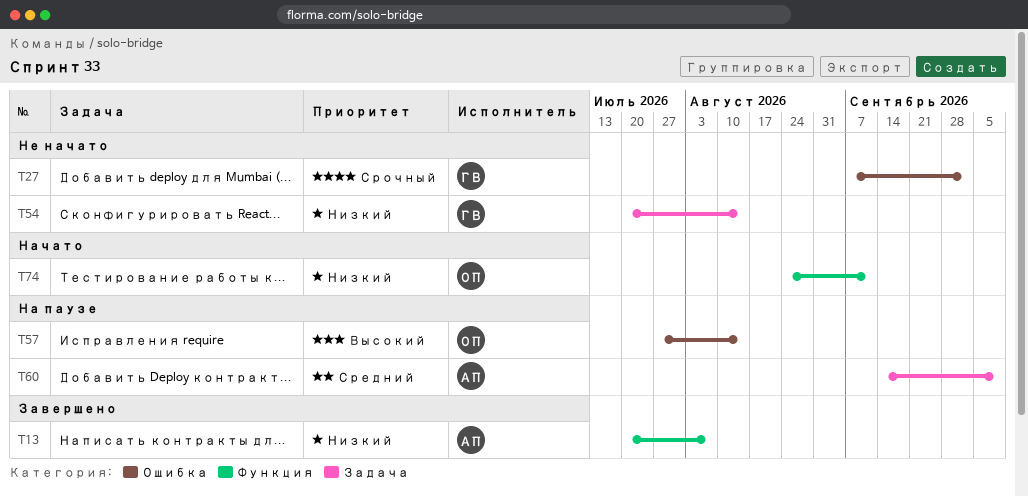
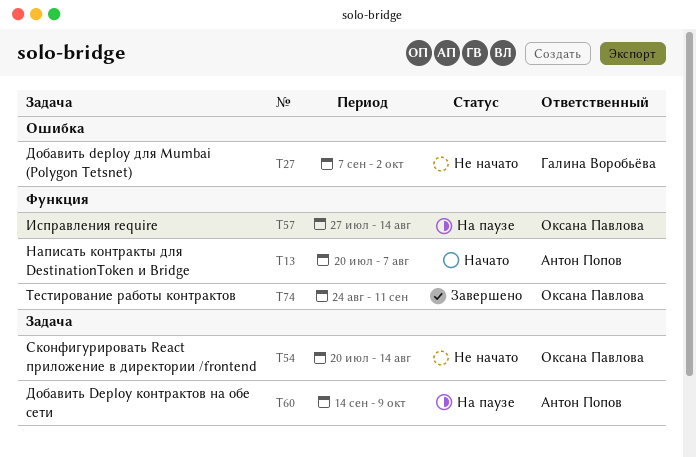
T13, status: Завершено -> Начато
T54, owner: Галина Воробьёва -> Оксана Павлова
T57, label: Ошибка -> Функция
T74, status: Начато -> Завершено

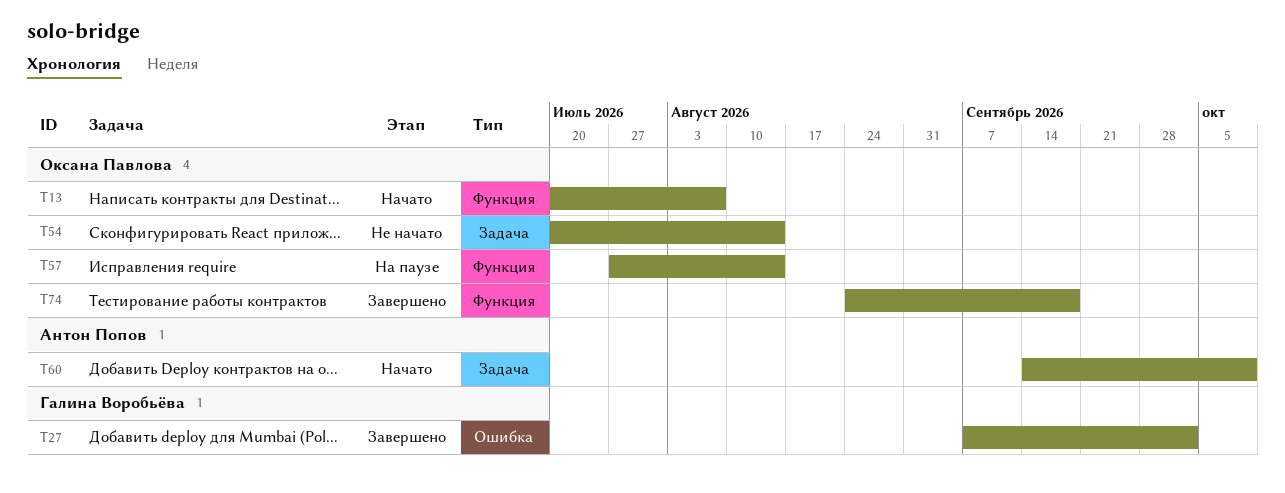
T13, owner: Антон Попов -> Оксана Павлова
T27, status: Не начато -> Завершено
T60, status: На паузе -> Начато
T74, due: Sep 11 -> Sep 18

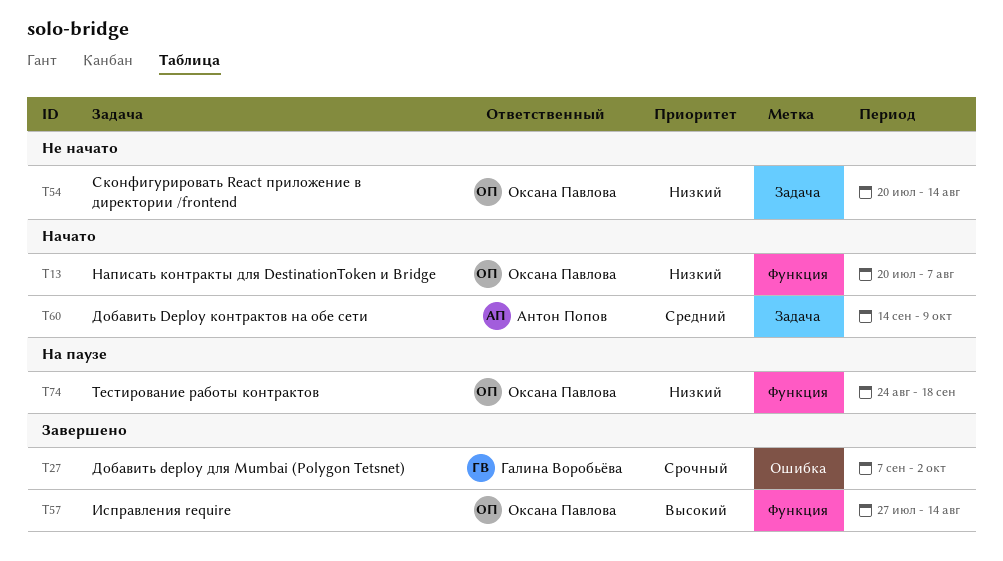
T57, status: На паузе -> Завершено
T74, status: Завершено -> На паузе

